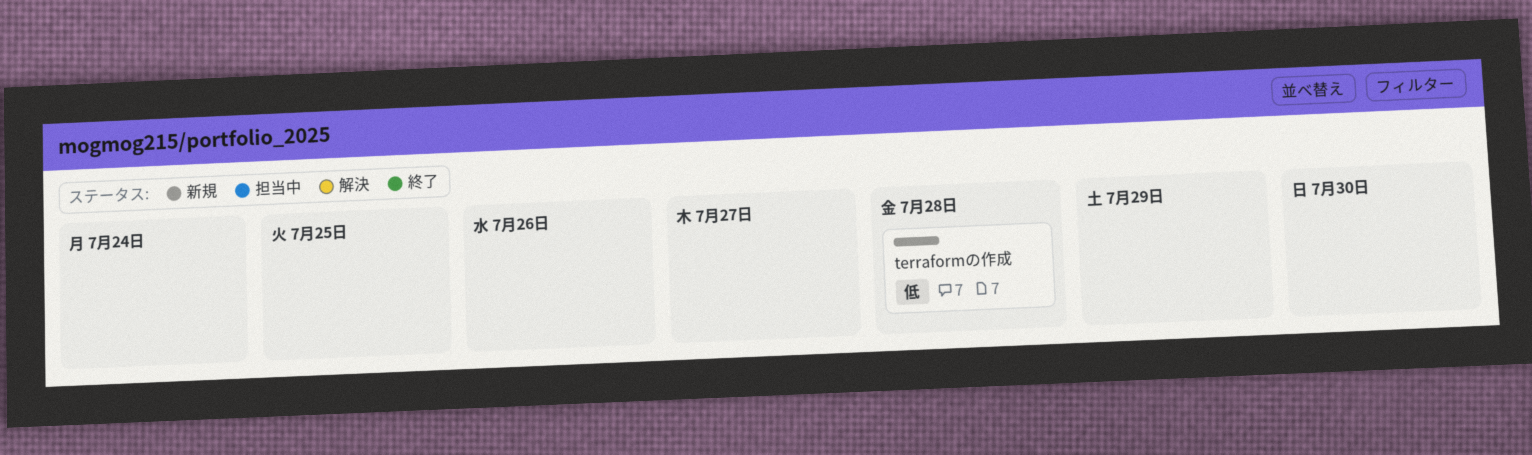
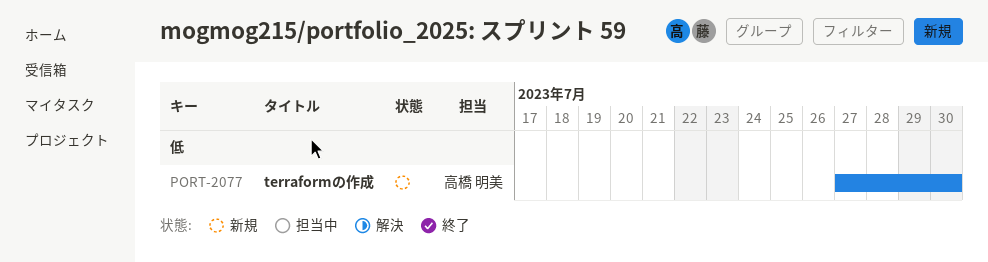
terraformの作成, due: Jul 28 -> Jul 30

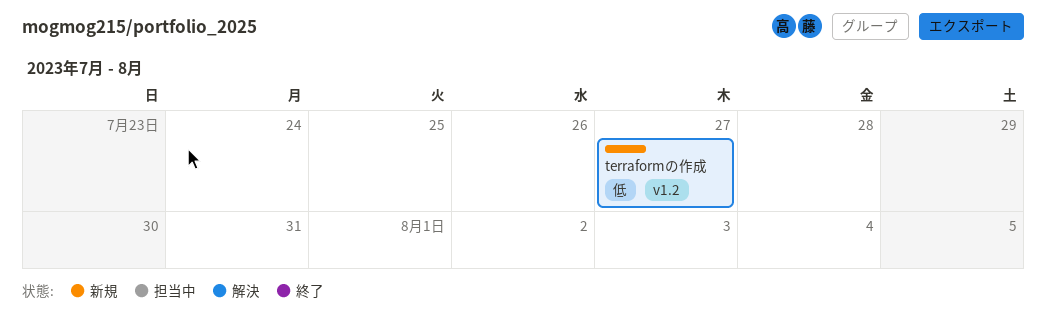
terraformの作成, due: Jul 30 -> Jul 27

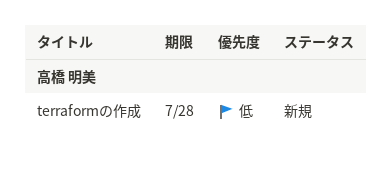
terraformの作成, due: Jul 27 -> Jul 28

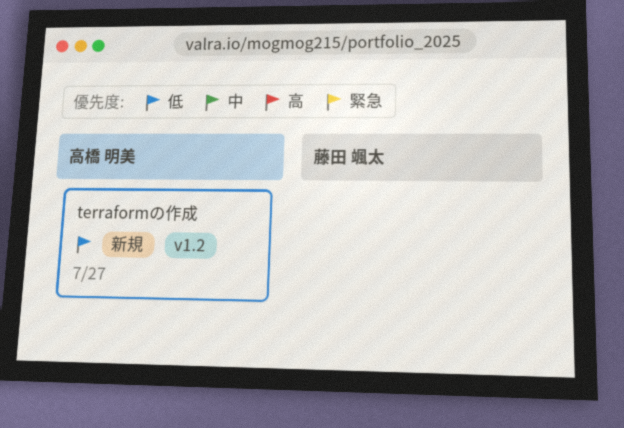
terraformの作成, due: Jul 28 -> Jul 27

